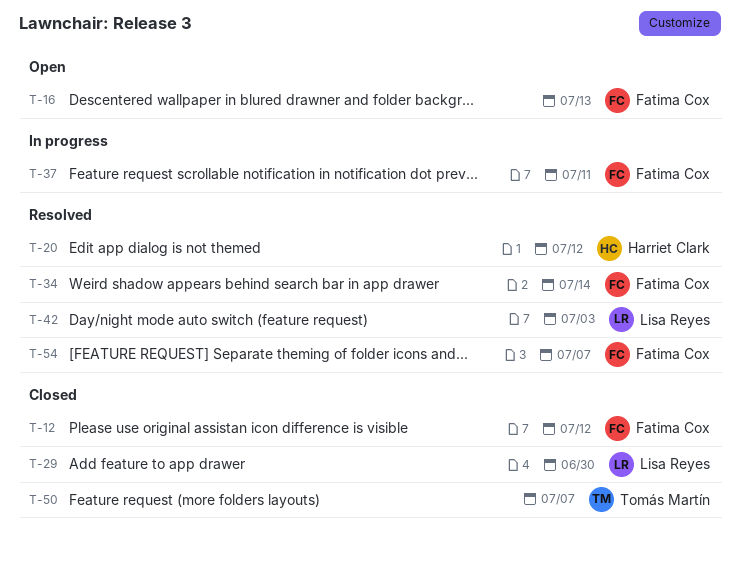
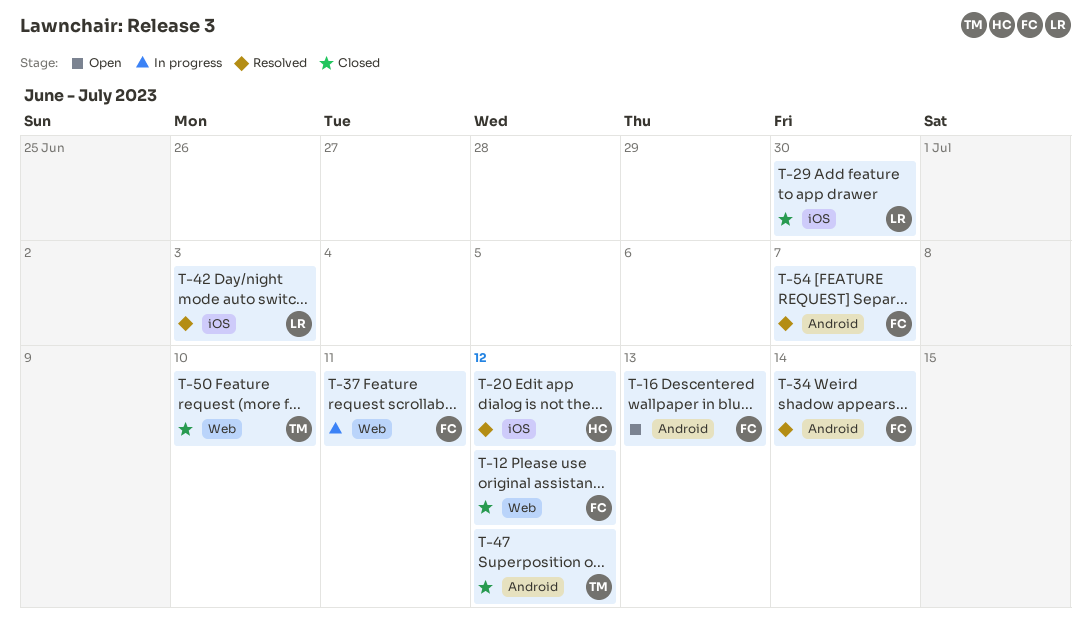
T-47: none -> present
T-50, due: Jul 7 -> Jul 10

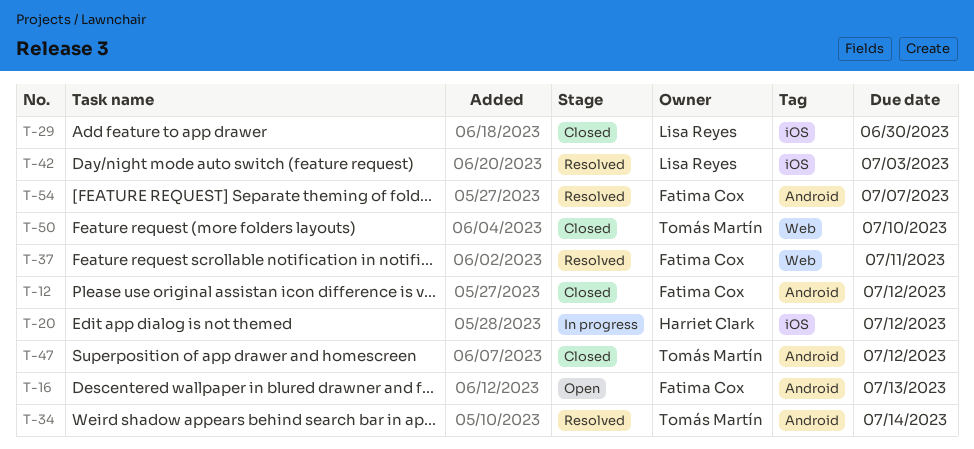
T-12, label: Web -> Android
T-20, status: Resolved -> In progress
T-34, owner: Fatima Cox -> Tomás Martín
T-37, status: In progress -> Resolved

